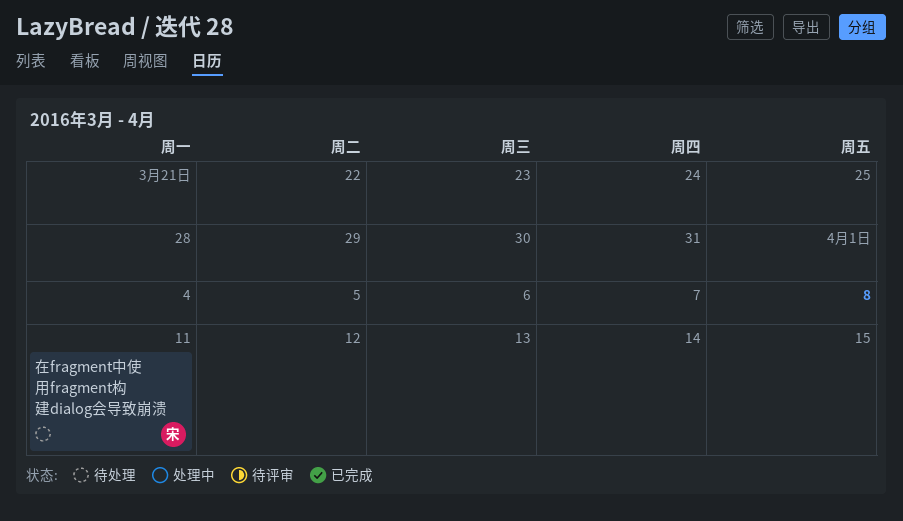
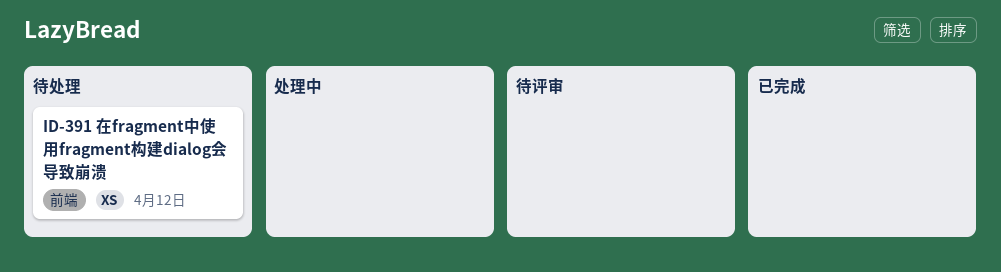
在fragment中使用fragment构建dialog会导致崩溃, due: Apr 11 -> Apr 12

